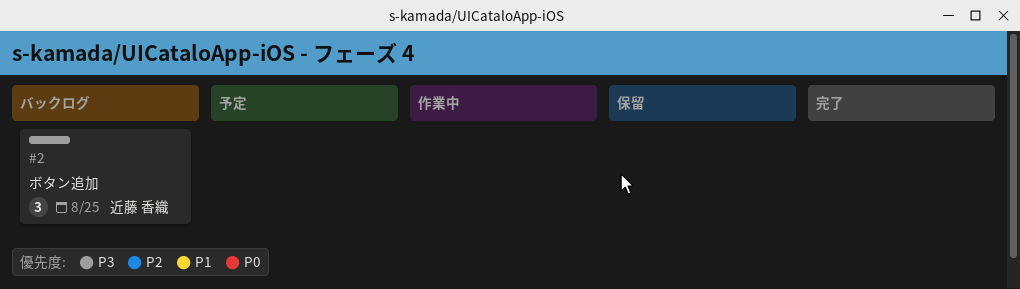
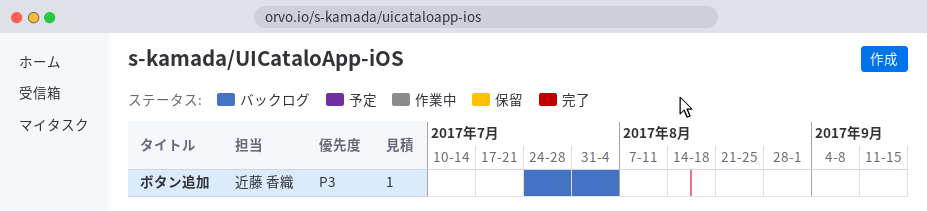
ボタン追加, estimate: 3 -> 1
ボタン追加, due: Aug 25 -> Aug 4

